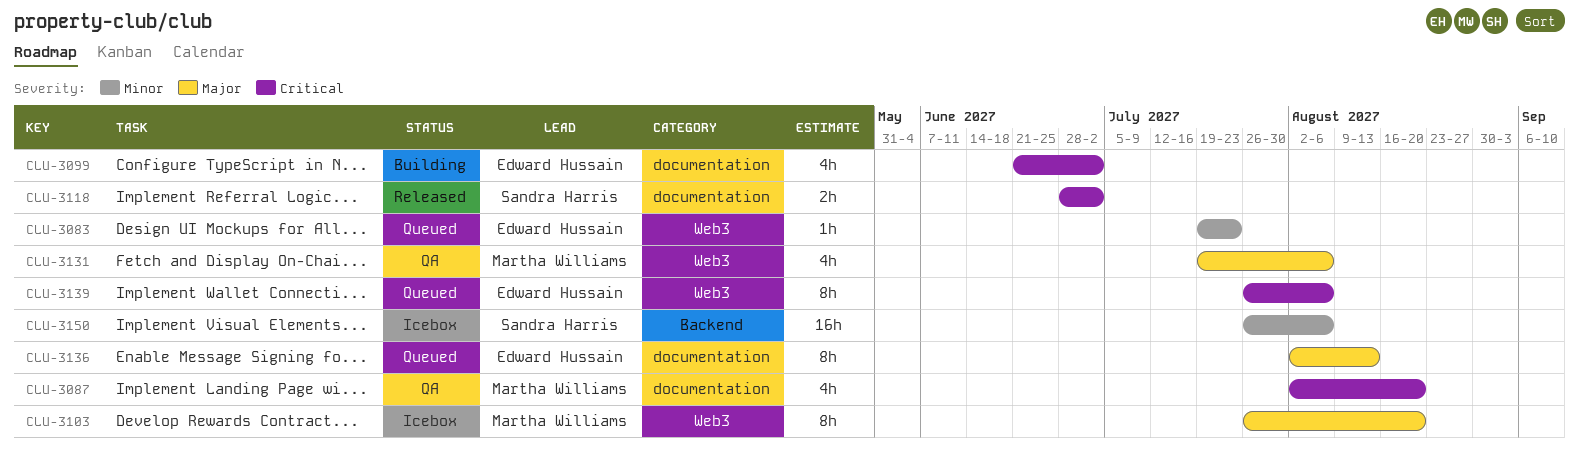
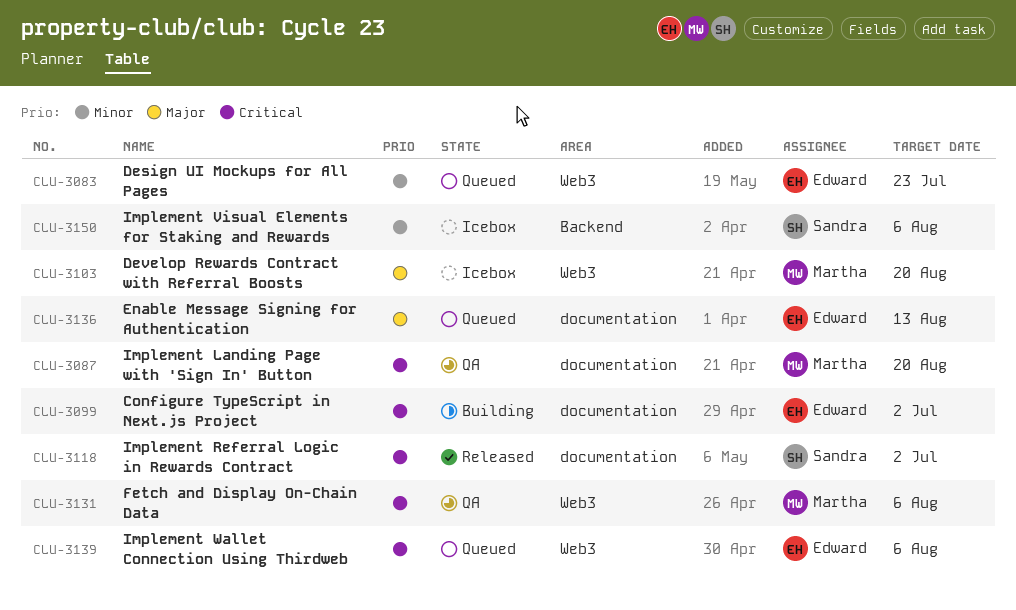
CLU-3131, priority: Major -> Critical

